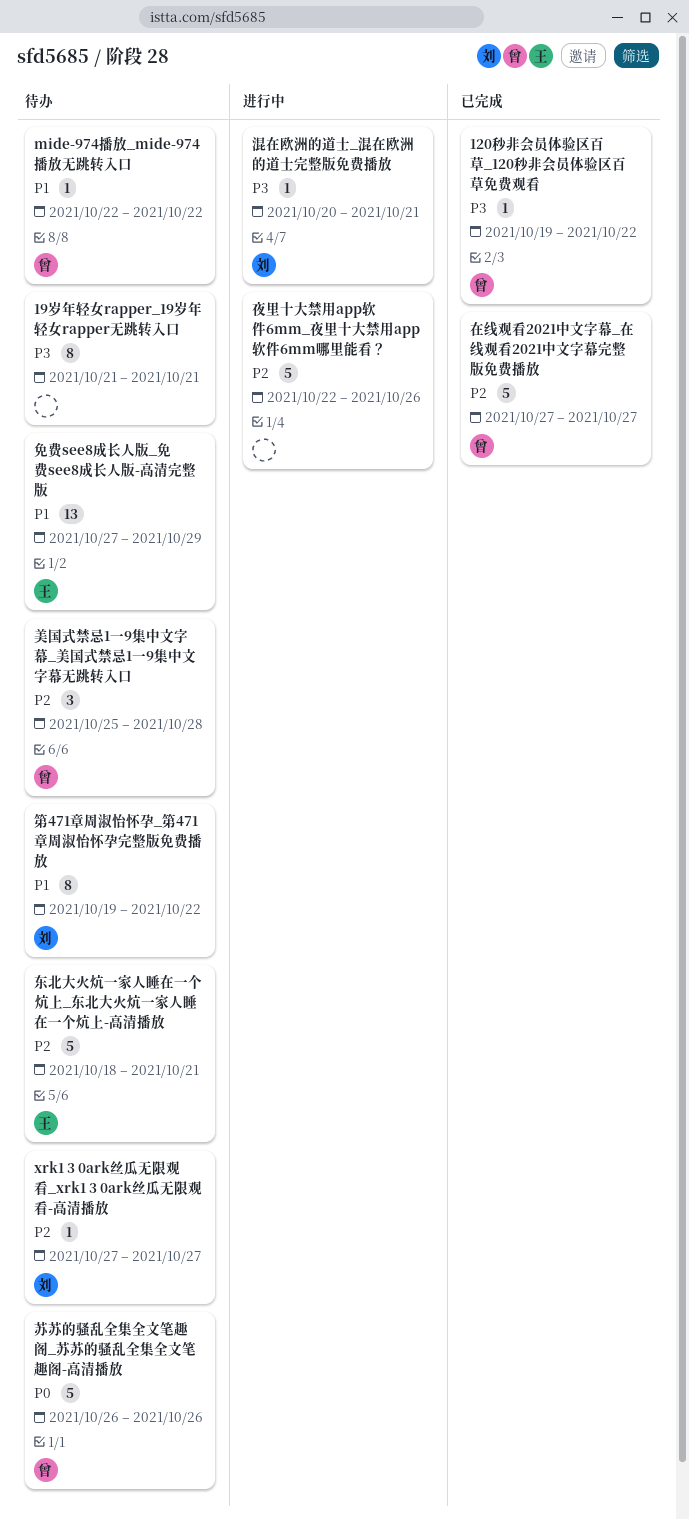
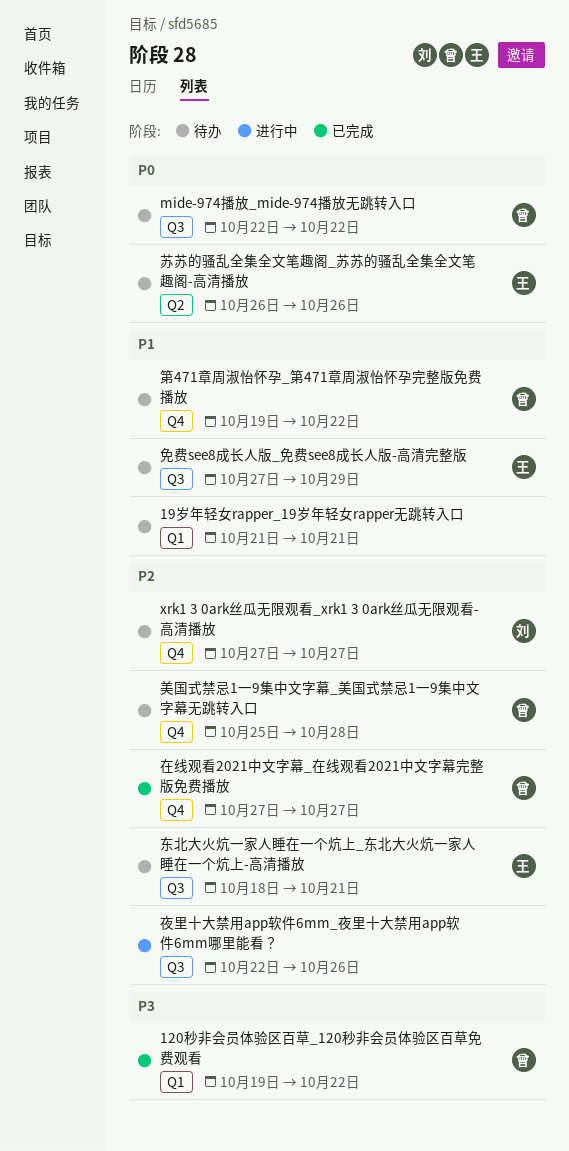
19岁年轻女rapper_19岁年轻女rapper无跳转入口, priority: P3 -> P1
mide-974播放_mide-974播放无跳转入口, priority: P1 -> P0
混在欧洲的道士_混在欧洲的道士完整版免费播放: present -> none
第471章周淑怡怀孕_第471章周淑怡怀孕完整版免费播放, owner: 刘 -> 曾
苏苏的骚乱全集全文笔趣阁_苏苏的骚乱全集全文笔趣阁-高清播放, owner: 曾 -> 王

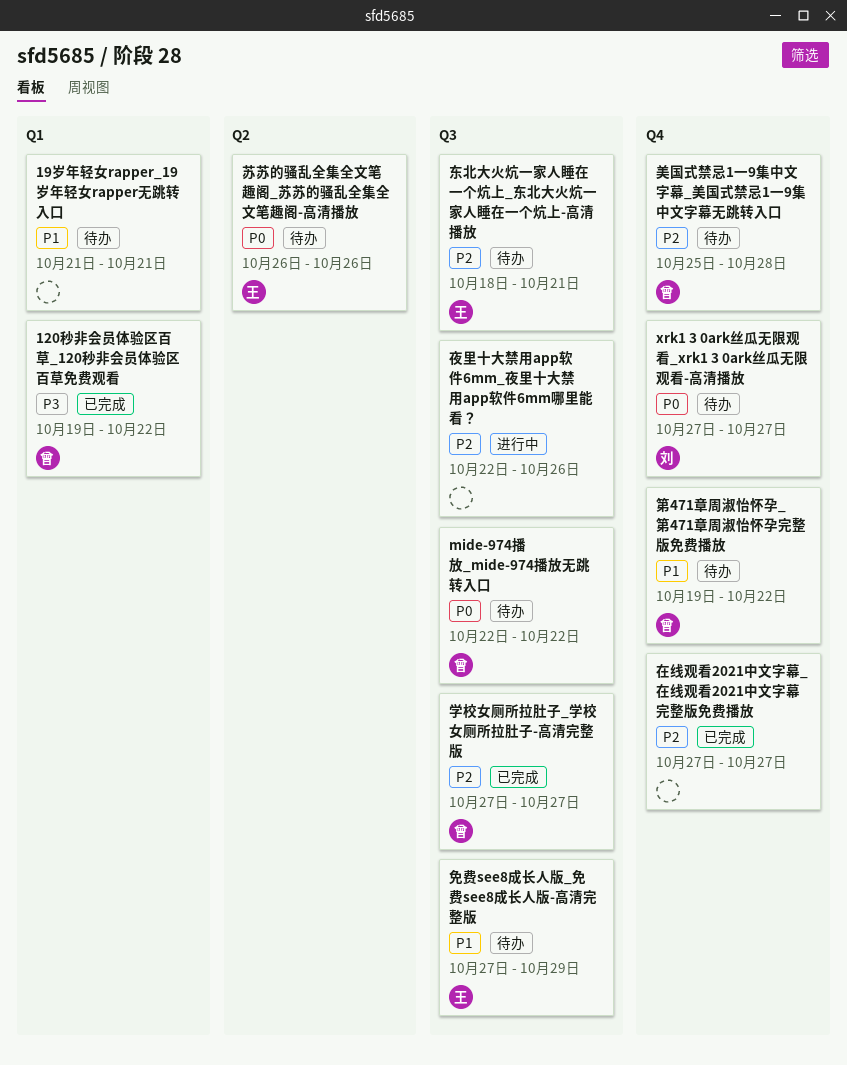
xrk1 3 0ark丝瓜无限观看_xrk1 3 0ark丝瓜无限观看-高清播放, priority: P2 -> P0
在线观看2021中文字幕_在线观看2021中文字幕完整版免费播放, owner: 曾 -> none
学校女厕所拉肚子_学校女厕所拉肚子-高清完整版: none -> present

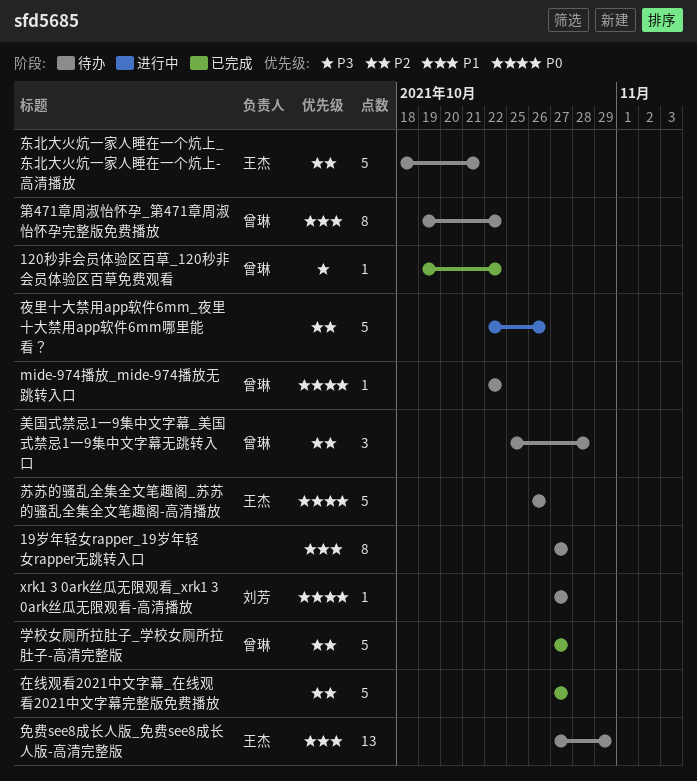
19岁年轻女rapper_19岁年轻女rapper无跳转入口, start: Oct 21 -> Oct 27
19岁年轻女rapper_19岁年轻女rapper无跳转入口, due: Oct 21 -> Oct 27

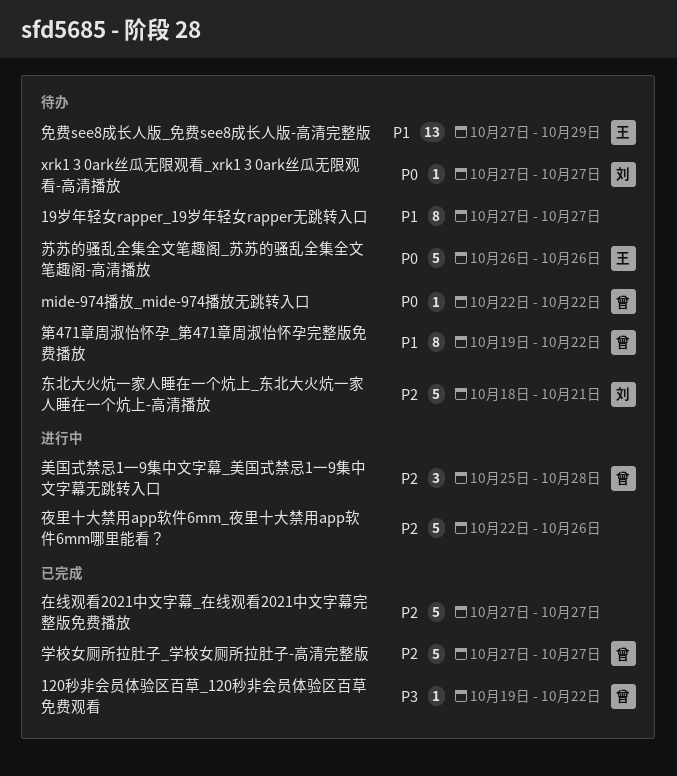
东北大火炕一家人睡在一个炕上_东北大火炕一家人睡在一个炕上-高清播放, owner: 王杰 -> 刘芳
美国式禁忌1一9集中文字幕_美国式禁忌1一9集中文字幕无跳转入口, status: 待办 -> 进行中

